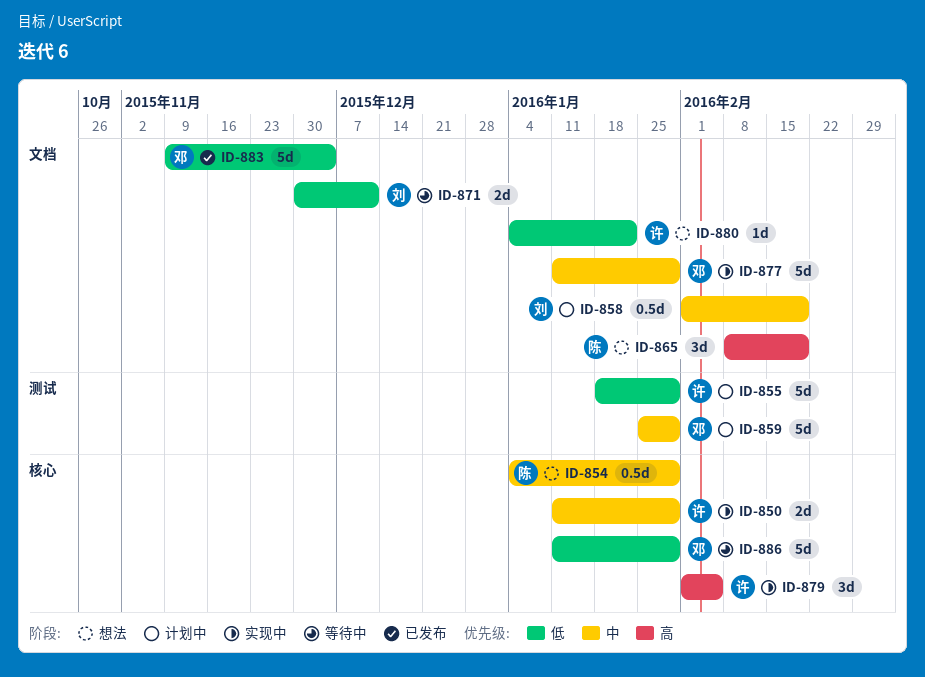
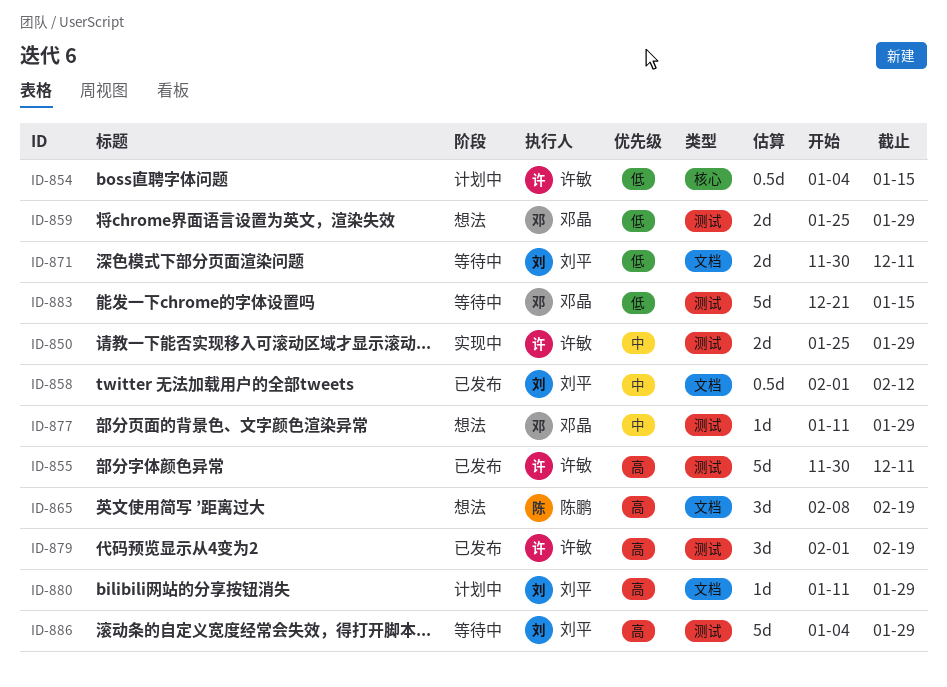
ID-850, label: 核心 -> 测试
ID-850, start: Jan 11 -> Jan 25
ID-854, status: 想法 -> 计划中
ID-854, owner: 陈鹏 -> 许敏
ID-854, priority: 中 -> 低
ID-854, due: Jan 29 -> Jan 15
ID-855, status: 计划中 -> 已发布
ID-855, priority: 低 -> 高
ID-855, start: Jan 18 -> Nov 30
ID-855, due: Jan 29 -> Dec 11
ID-858, status: 计划中 -> 已发布
ID-858, due: Feb 19 -> Feb 12
ID-859, status: 计划中 -> 想法
ID-859, priority: 中 -> 低
ID-859, estimate: 5d -> 2d
ID-877, status: 实现中 -> 想法
ID-877, label: 文档 -> 测试
ID-877, estimate: 5d -> 1d
ID-879, status: 实现中 -> 已发布
ID-879, label: 核心 -> 测试
ID-879, due: Feb 5 -> Feb 19
ID-880, status: 想法 -> 计划中
ID-880, owner: 许敏 -> 刘平
ID-880, priority: 低 -> 高
ID-880, start: Jan 4 -> Jan 11
ID-880, due: Jan 22 -> Jan 29
ID-883, status: 已发布 -> 等待中
ID-883, label: 文档 -> 测试
ID-883, start: Nov 9 -> Dec 21
ID-883, due: Dec 4 -> Jan 15
ID-886, owner: 邓晶 -> 刘平
ID-886, priority: 低 -> 高
ID-886, label: 核心 -> 测试
ID-886, start: Jan 11 -> Jan 4

